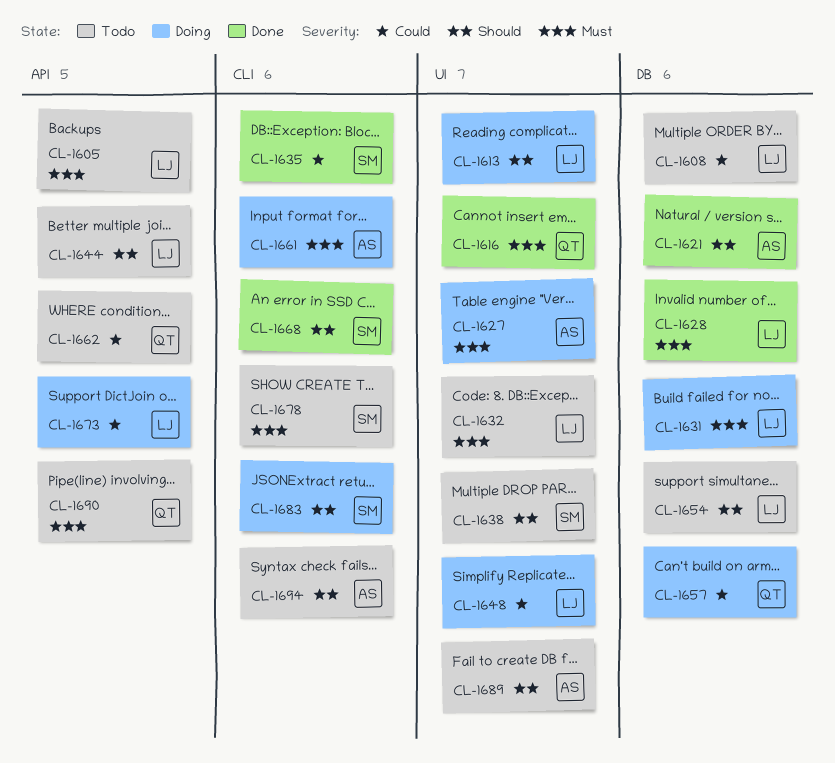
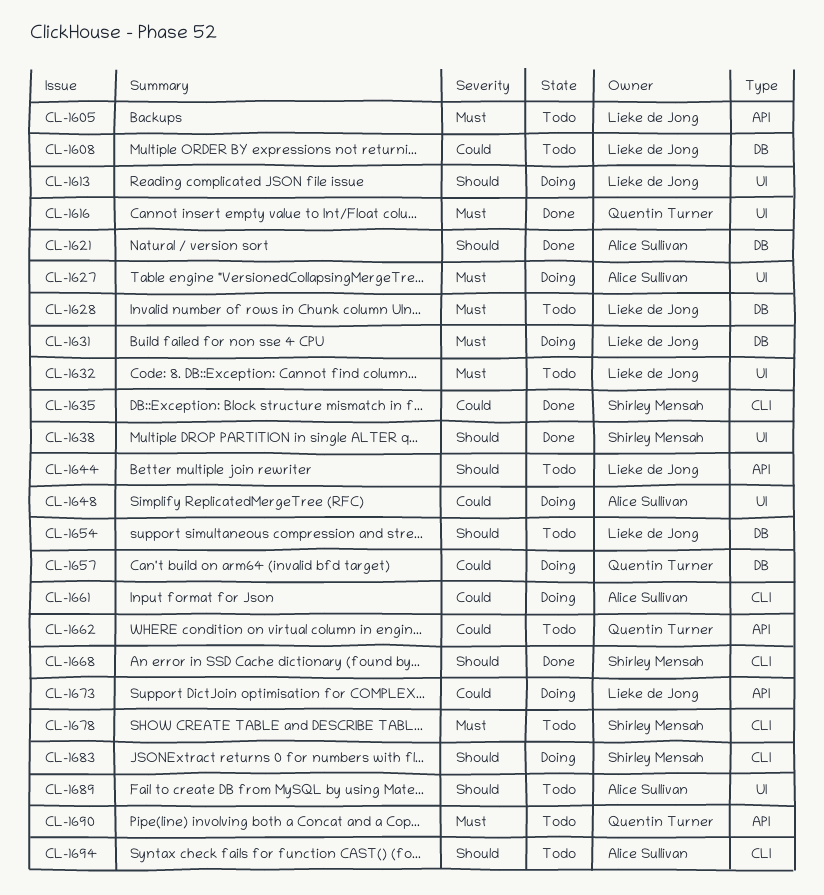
CL-1628, status: Done -> Todo
CL-1638, status: Todo -> Done
CL-1648, owner: Lieke de Jong -> Alice Sullivan
CL-1661, priority: Must -> Could

